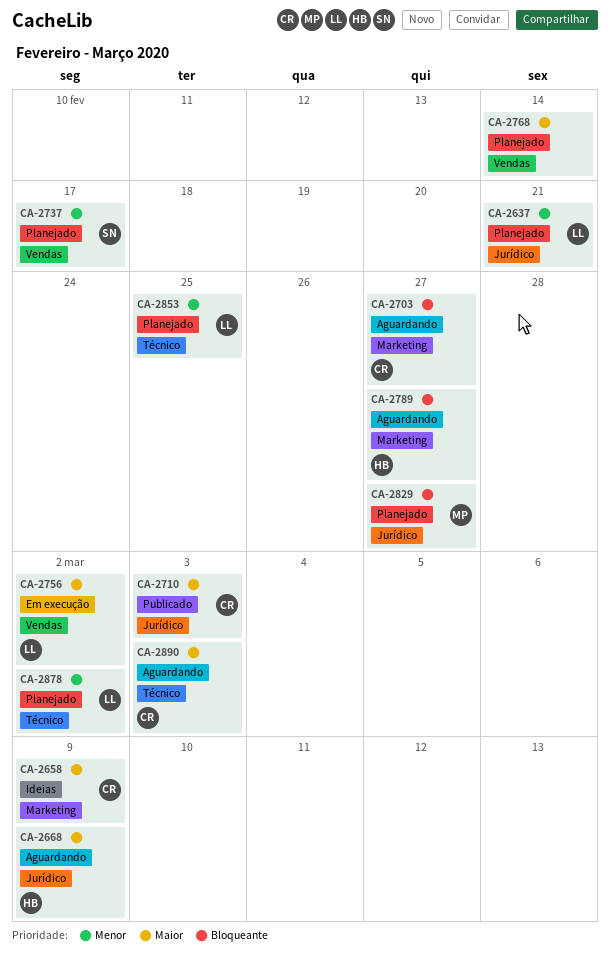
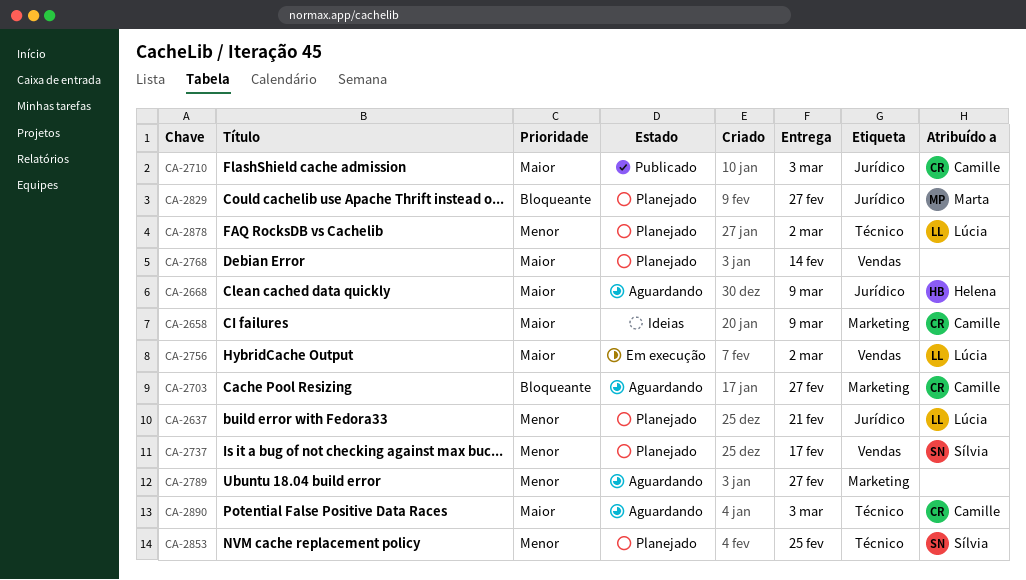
CA-2789, owner: Helena -> none
CA-2789, priority: Bloqueante -> Menor
CA-2853, owner: Lúcia -> Sílvia

